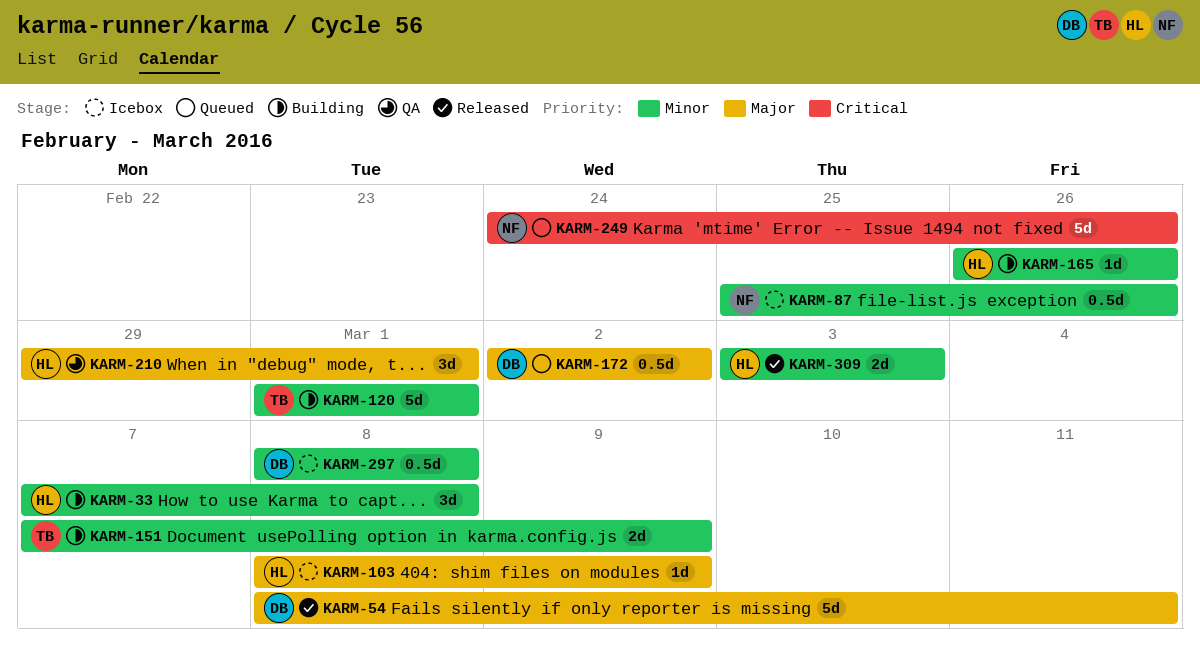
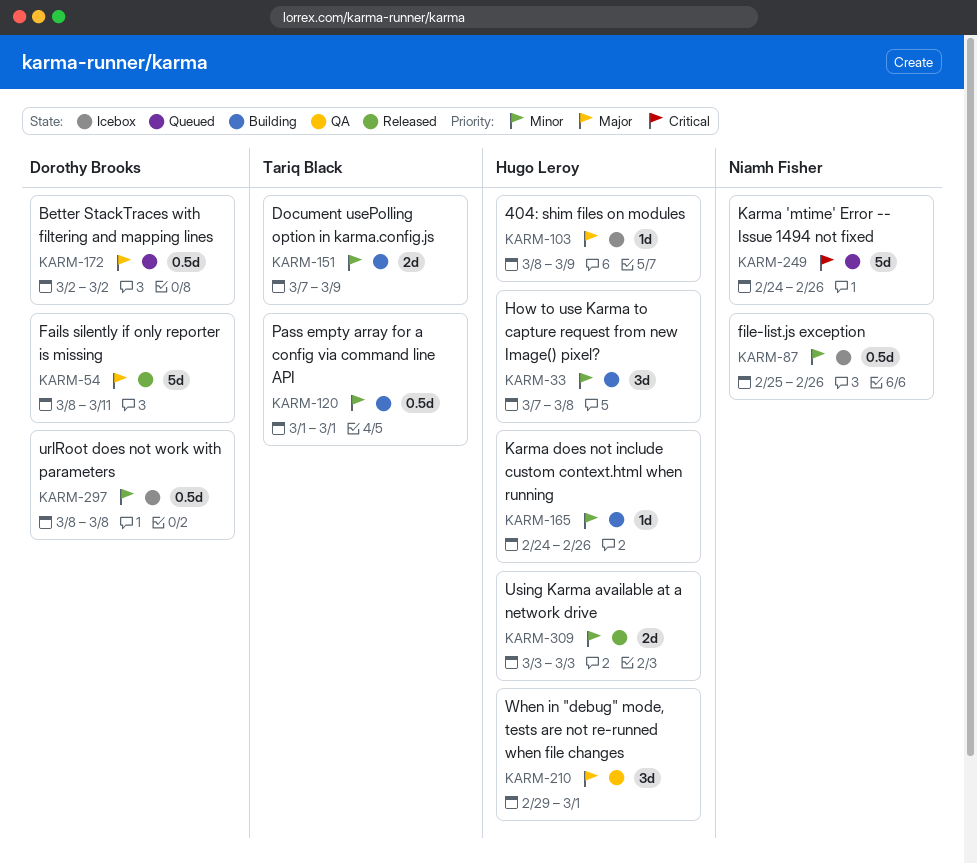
KARM-120, estimate: 5d -> 0.5d
KARM-165, start: Feb 26 -> Feb 24

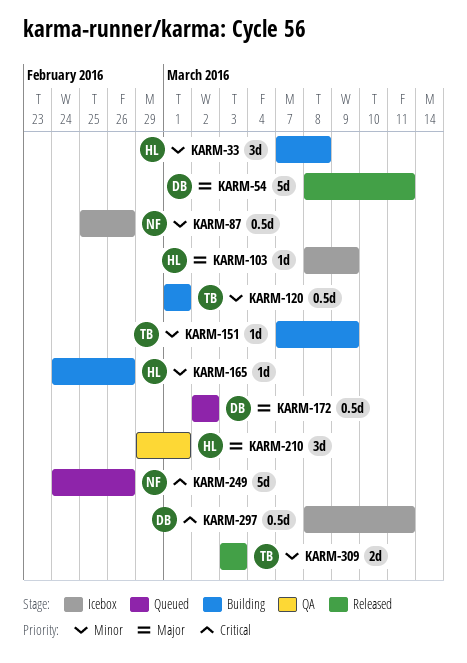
KARM-151, estimate: 2d -> 1d
KARM-297, priority: Minor -> Critical
KARM-297, due: Mar 8 -> Mar 11
KARM-309, owner: Hugo Leroy -> Tariq Black

